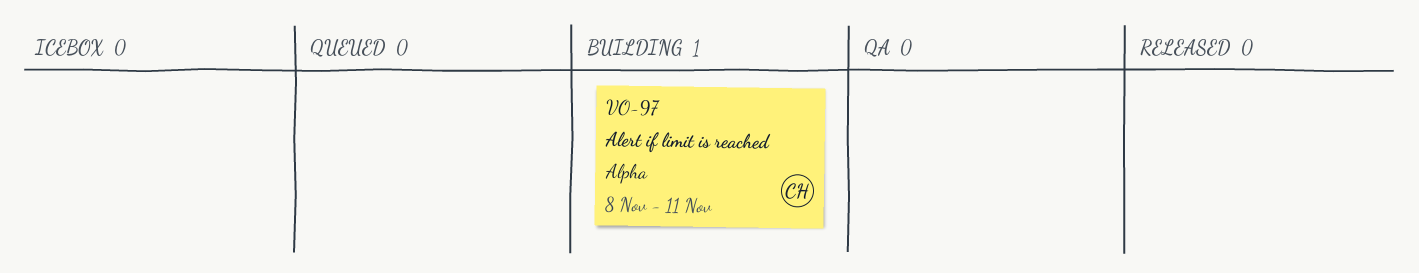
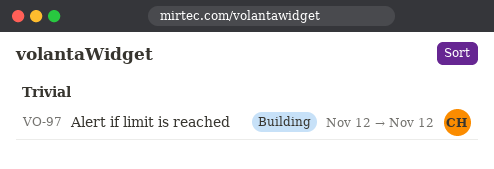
VO-97, start: Nov 8 -> Nov 12
VO-97, due: Nov 11 -> Nov 12

